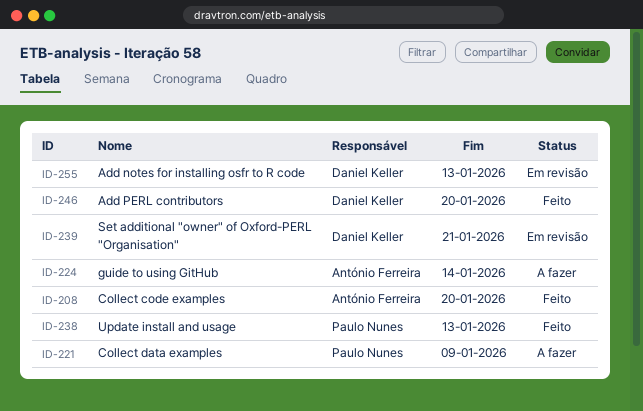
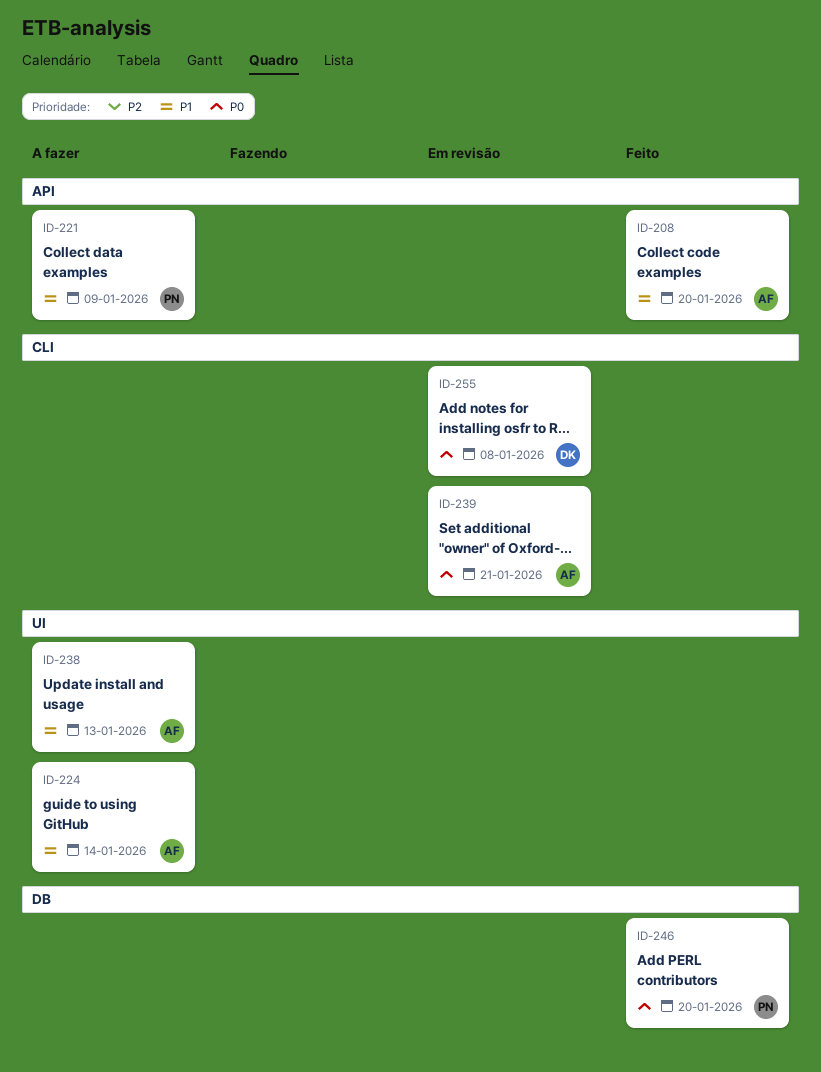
ID-238, status: Feito -> A fazer
ID-238, owner: Paulo Nunes -> António Ferreira
ID-239, owner: Daniel Keller -> António Ferreira
ID-246, owner: Daniel Keller -> Paulo Nunes
ID-255, due: Jan 13 -> Jan 8

